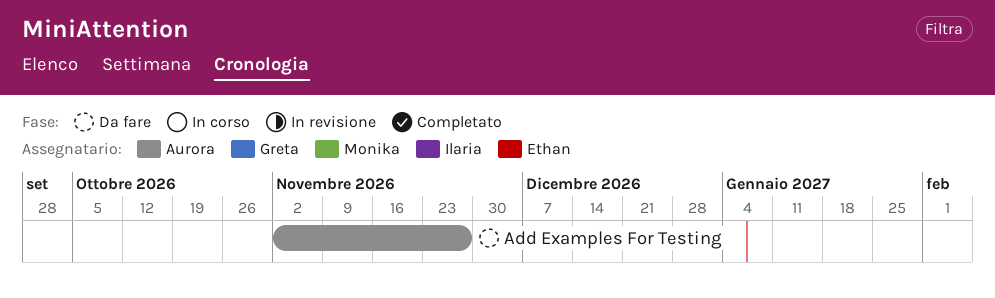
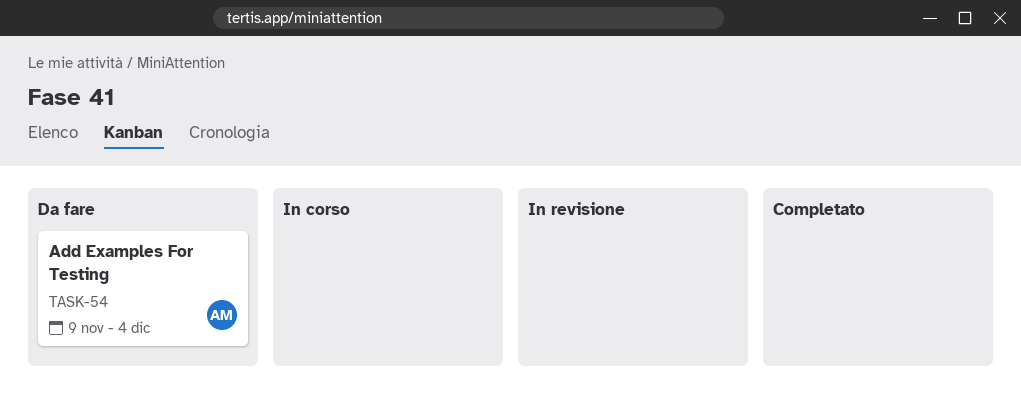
Add Examples For Testing, start: Nov 2 -> Nov 9
Add Examples For Testing, due: Nov 27 -> Dec 4

